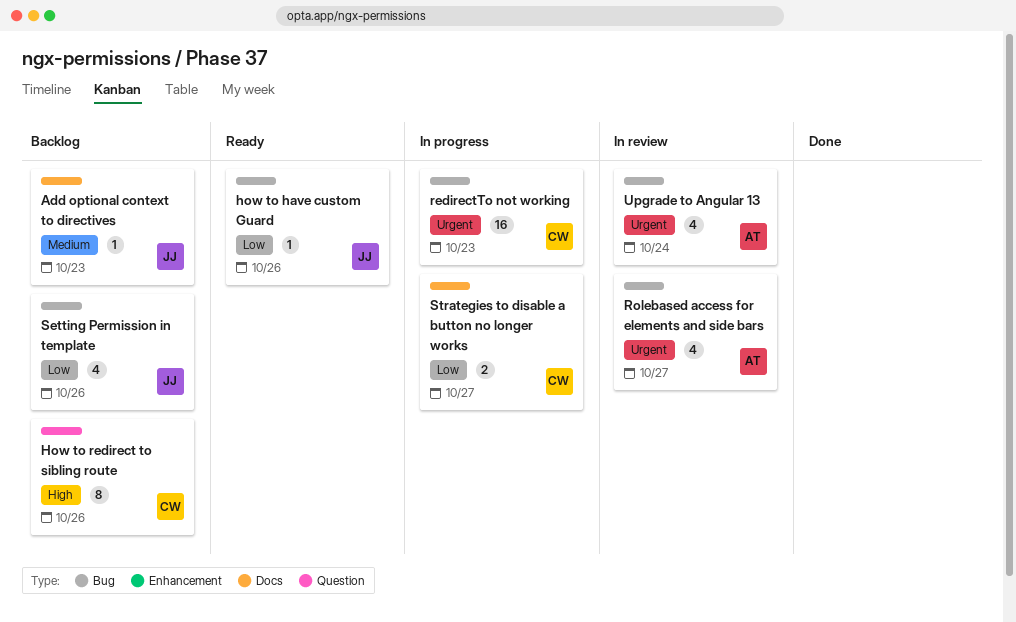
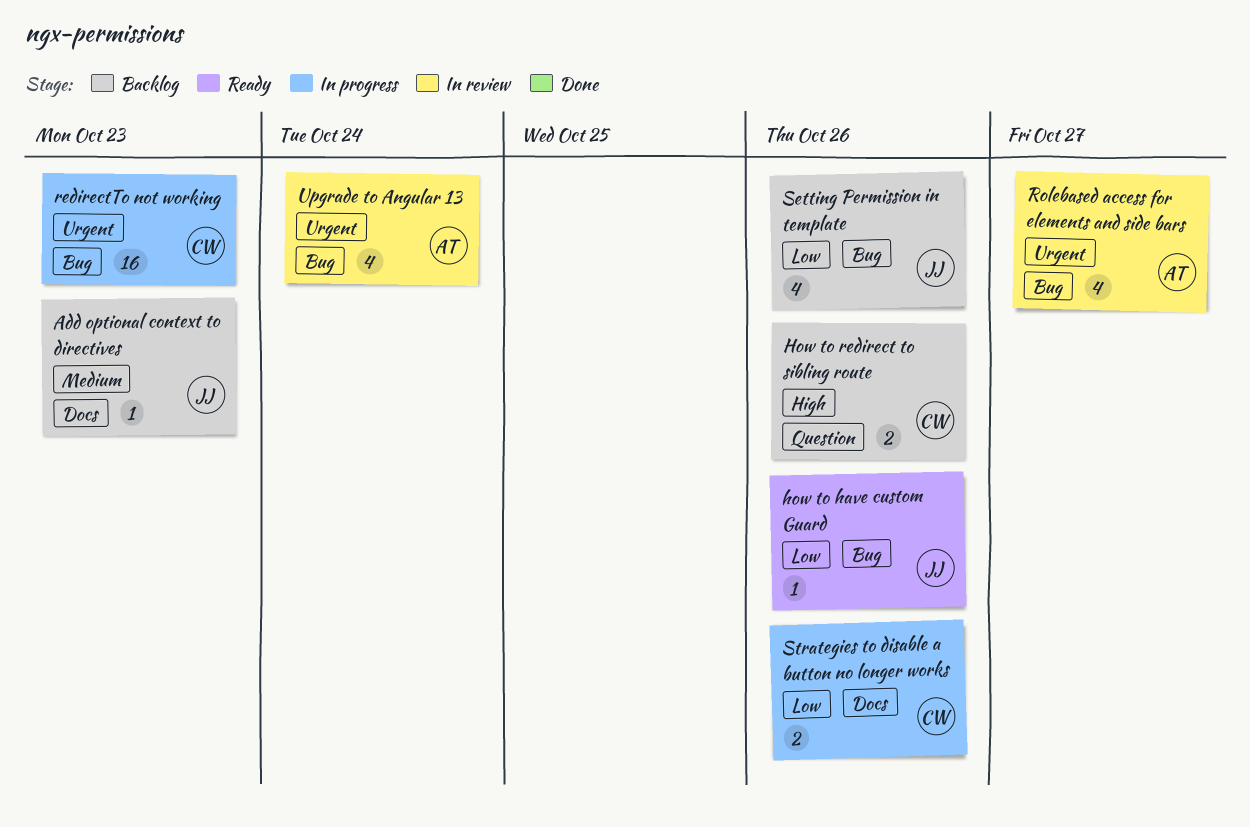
How to redirect to sibling route, estimate: 8 -> 2
Strategies to disable a button no longer works, due: Oct 27 -> Oct 26

